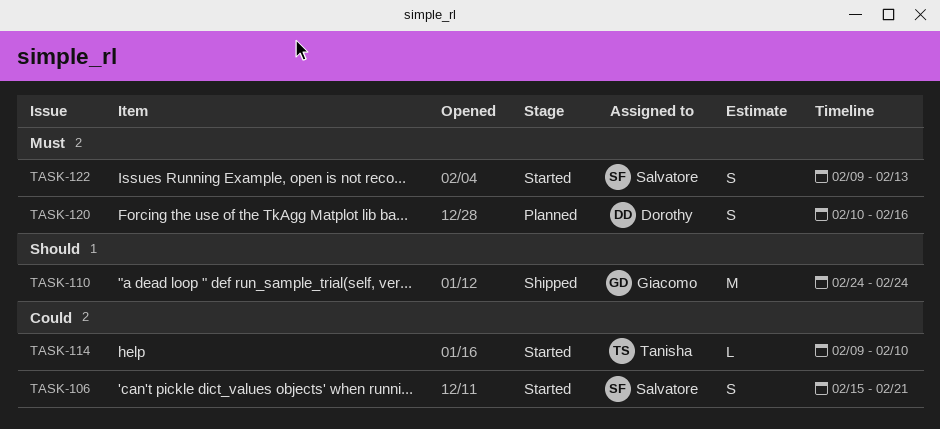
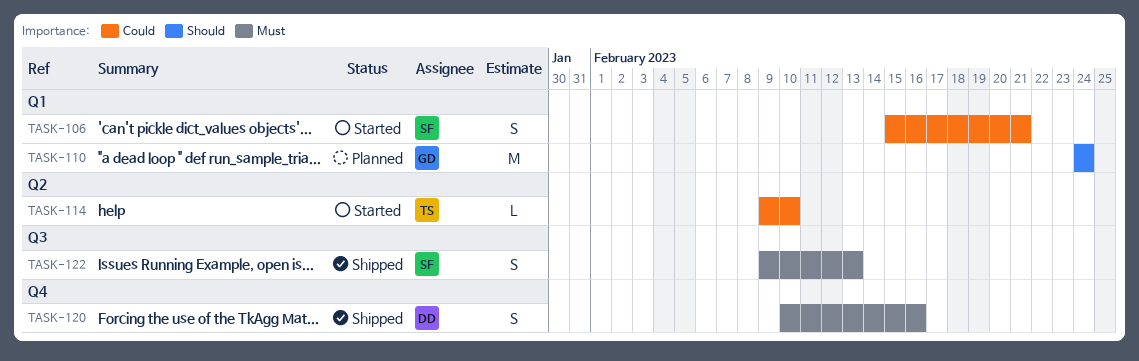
TASK-110, status: Shipped -> Planned
TASK-120, status: Planned -> Shipped
TASK-122, status: Started -> Shipped

